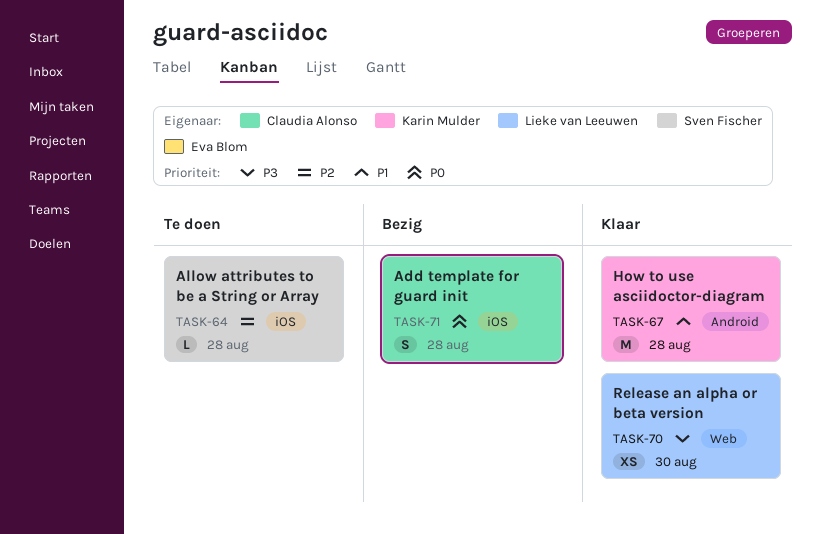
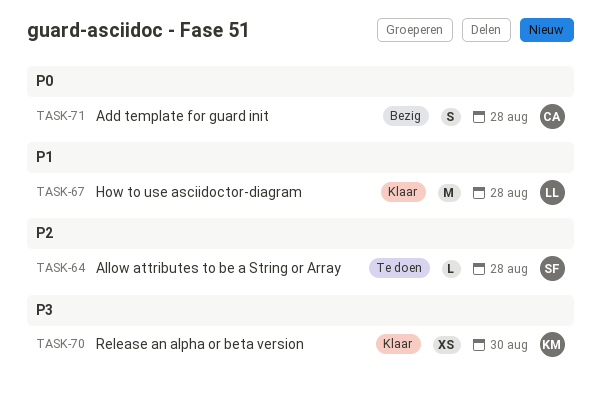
TASK-67, owner: Karin Mulder -> Lieke van Leeuwen
TASK-70, owner: Lieke van Leeuwen -> Karin Mulder

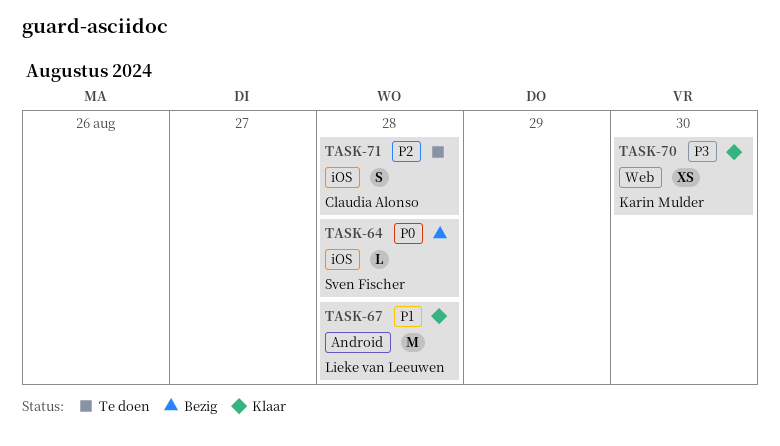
TASK-64, status: Te doen -> Bezig
TASK-64, priority: P2 -> P0
TASK-71, status: Bezig -> Te doen
TASK-71, priority: P0 -> P2

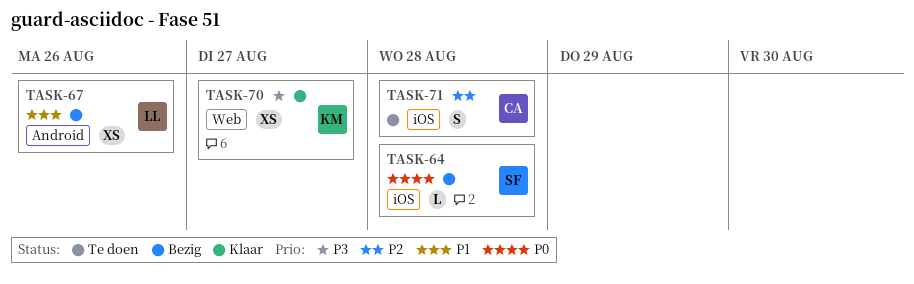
TASK-67, status: Klaar -> Bezig
TASK-67, estimate: M -> XS
TASK-67, due: Aug 28 -> Aug 26
TASK-70, due: Aug 30 -> Aug 27

